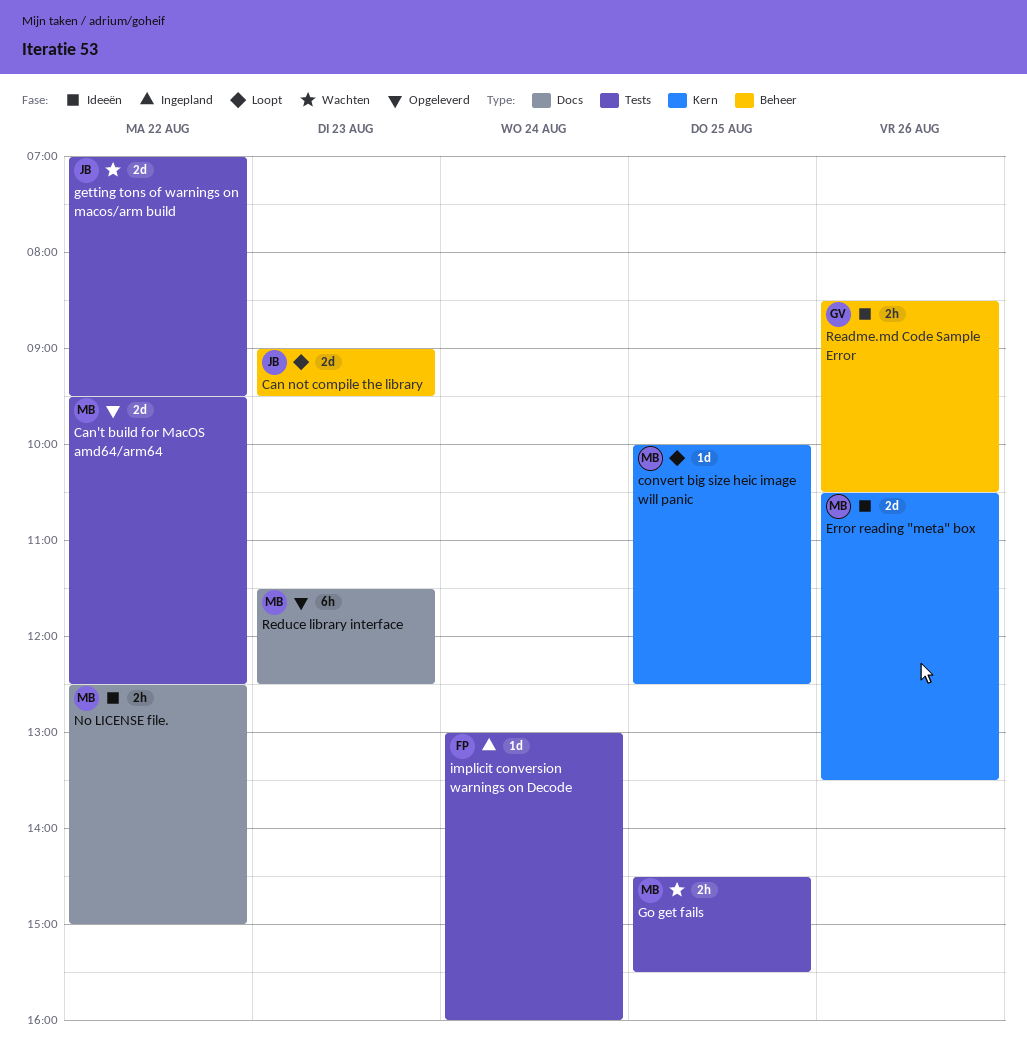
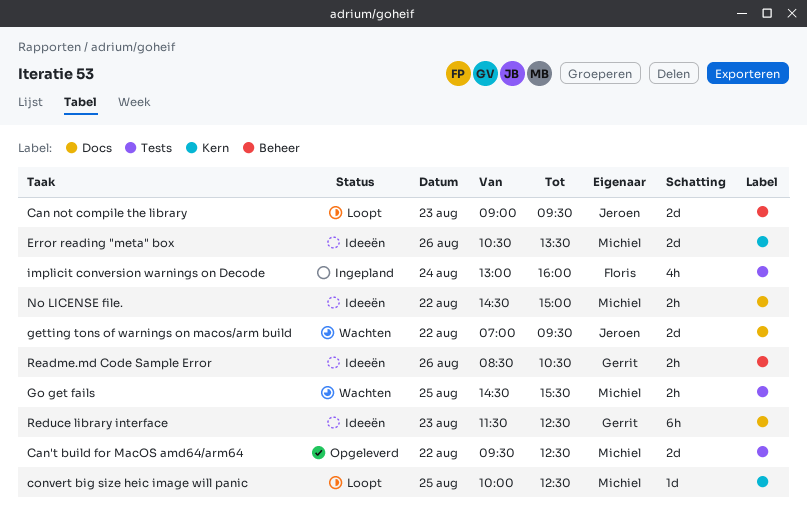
getting tons of warnings on macos/arm build, label: Tests -> Docs
implicit conversion warnings on Decode, estimate: 1d -> 4h
No LICENSE file., begins: 12:30 -> 14:30
Reduce library interface, status: Opgeleverd -> Ideeën
Reduce library interface, owner: Michiel -> Gerrit

